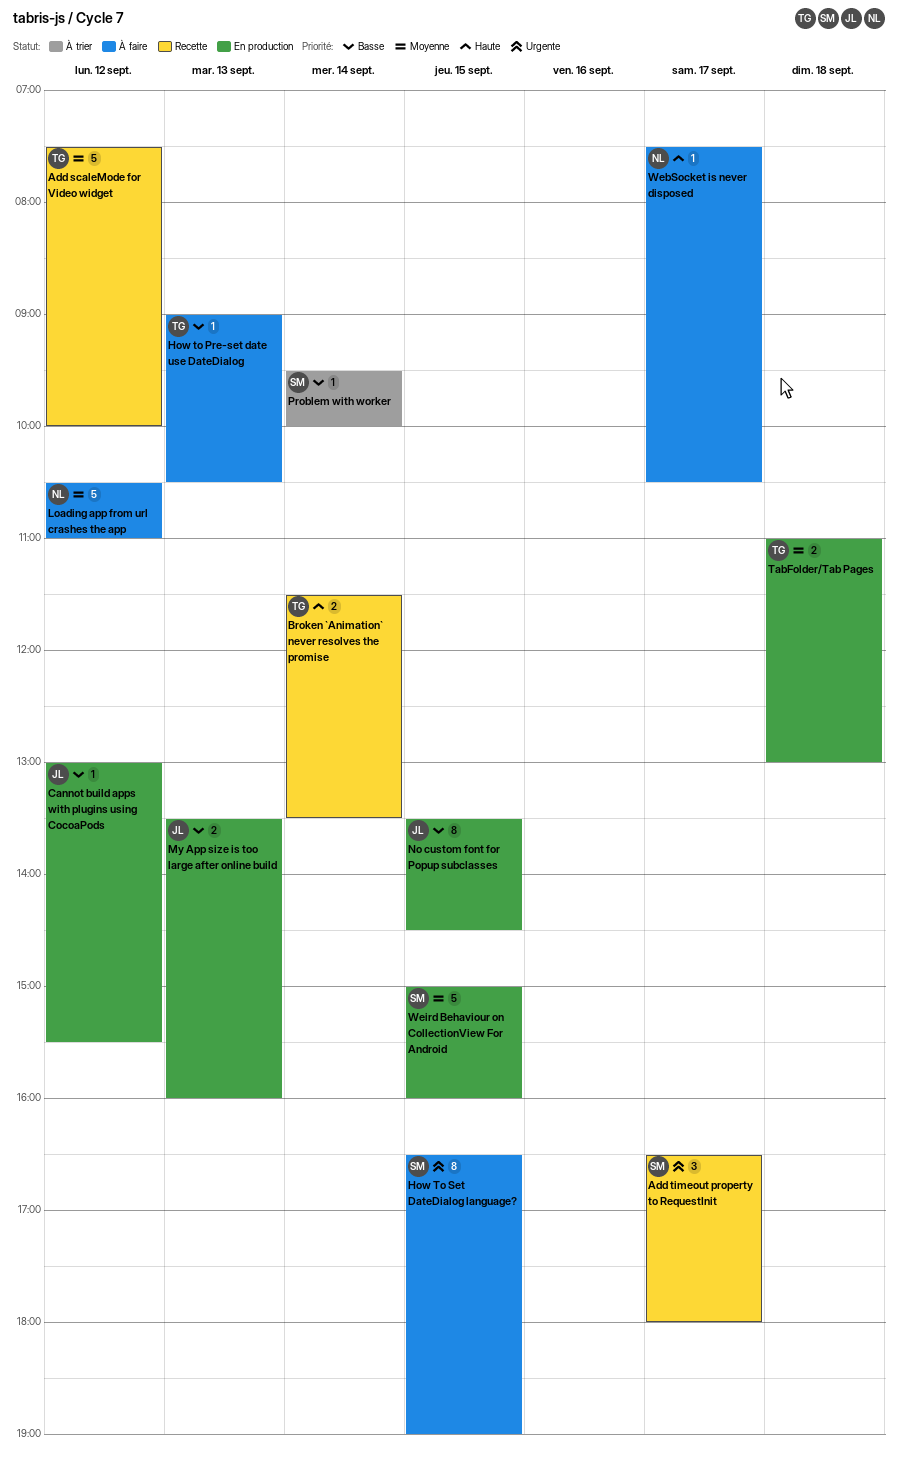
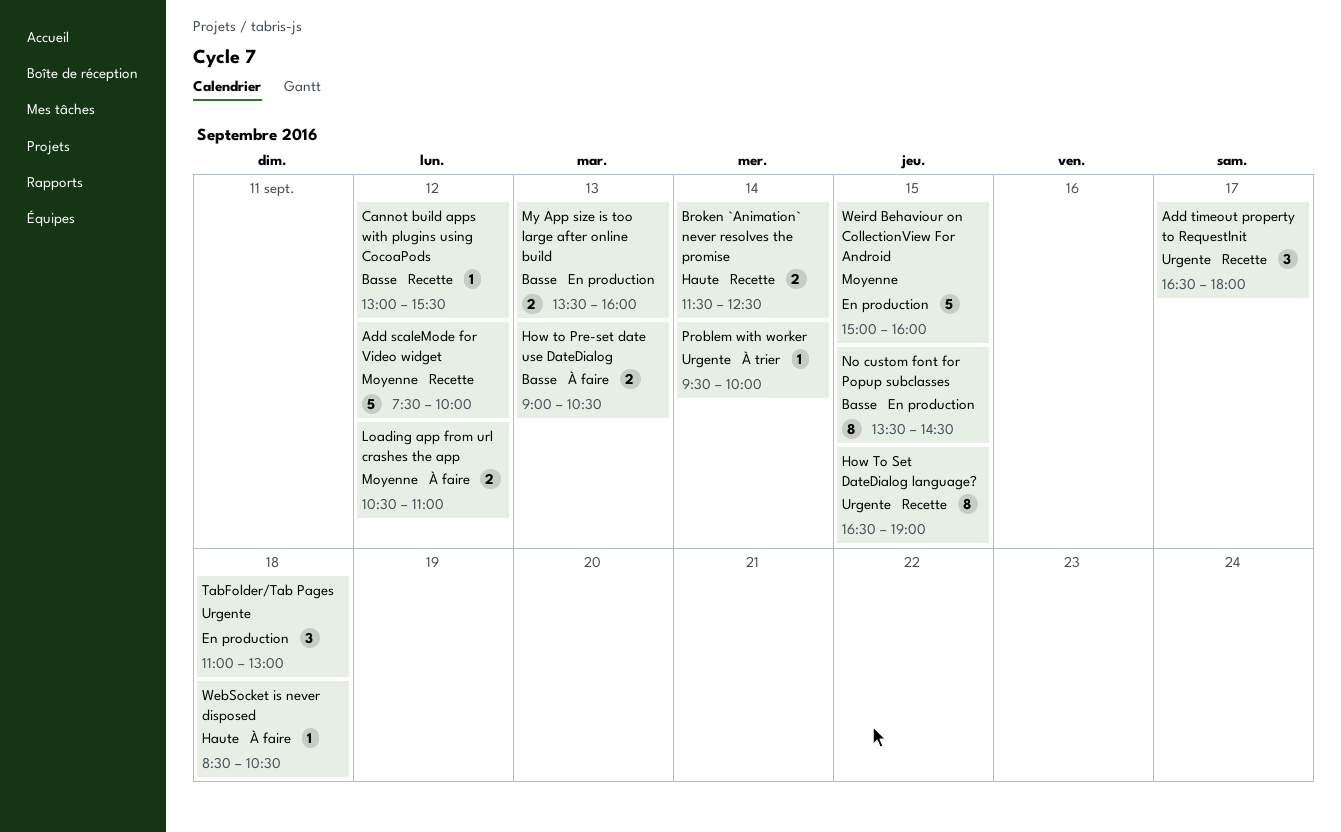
Broken `Animation` never resolves the promise, ends: 13:30 -> 12:30
Cannot build apps with plugins using CocoaPods, status: En production -> Recette
How to Pre-set date use DateDialog, estimate: 1 -> 2
How To Set DateDialog language?, status: À faire -> Recette
Loading app from url crashes the app, estimate: 5 -> 2
Problem with worker, priority: Basse -> Urgente
TabFolder/Tab Pages, priority: Moyenne -> Urgente
TabFolder/Tab Pages, estimate: 2 -> 3
WebSocket is never disposed, day: Sep 17 -> Sep 18
WebSocket is never disposed, begins: 07:30 -> 08:30

